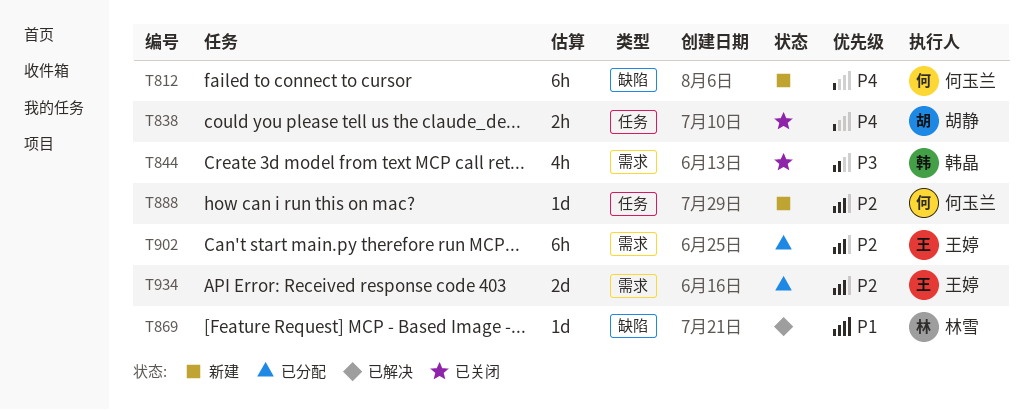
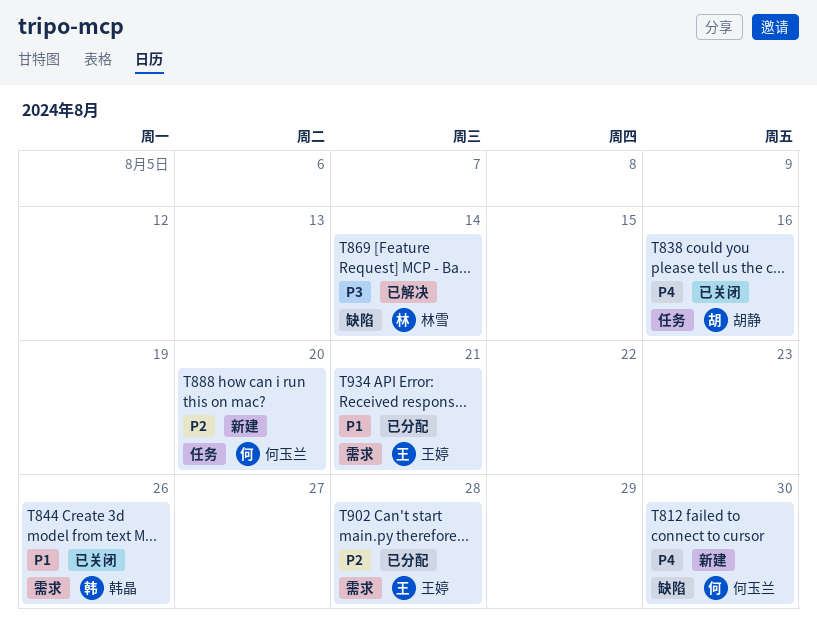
T844, priority: P3 -> P1
T869, priority: P1 -> P3
T934, priority: P2 -> P1

